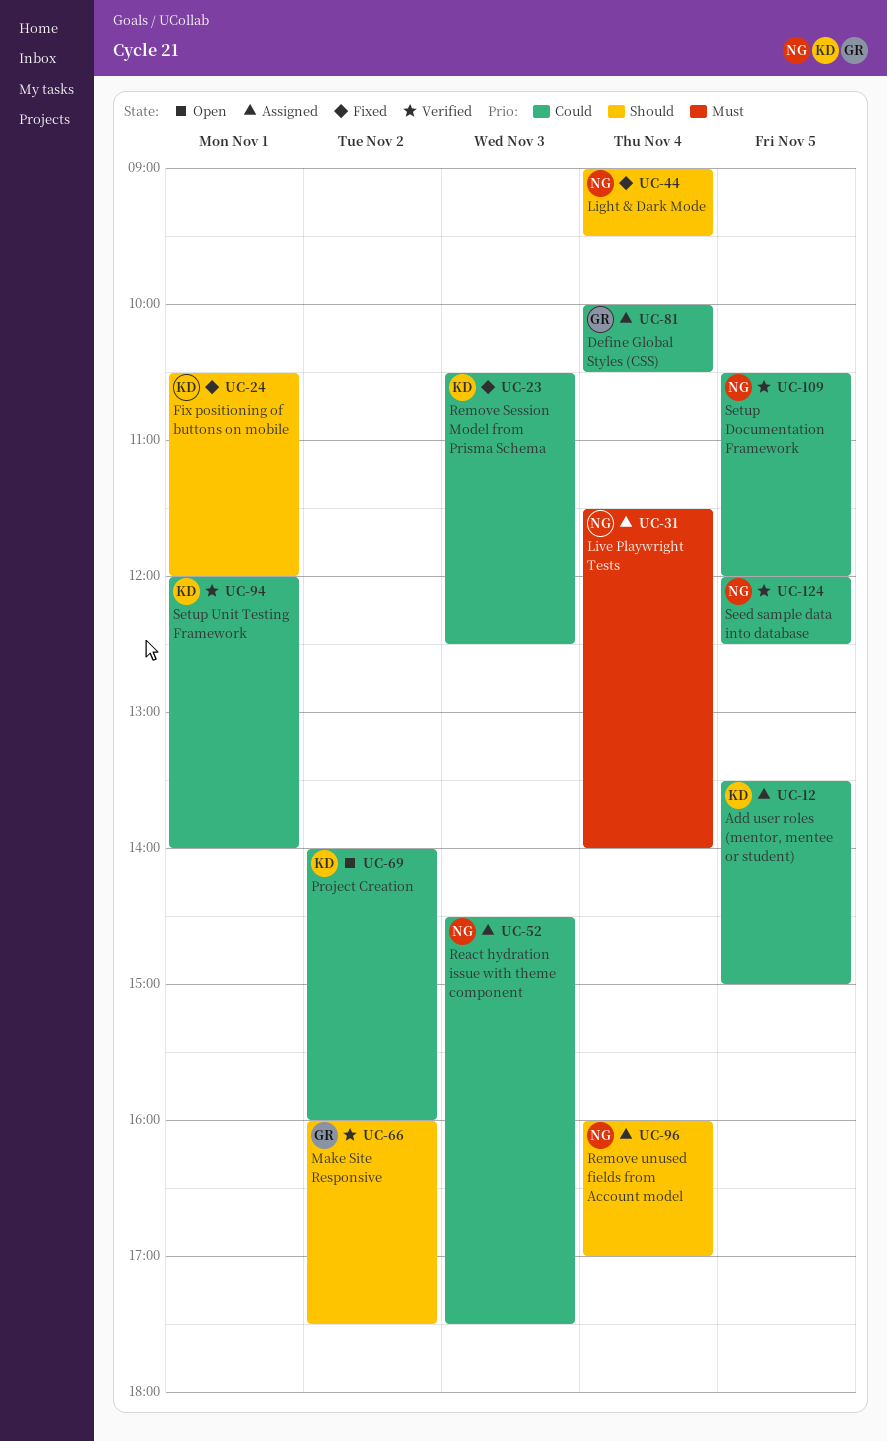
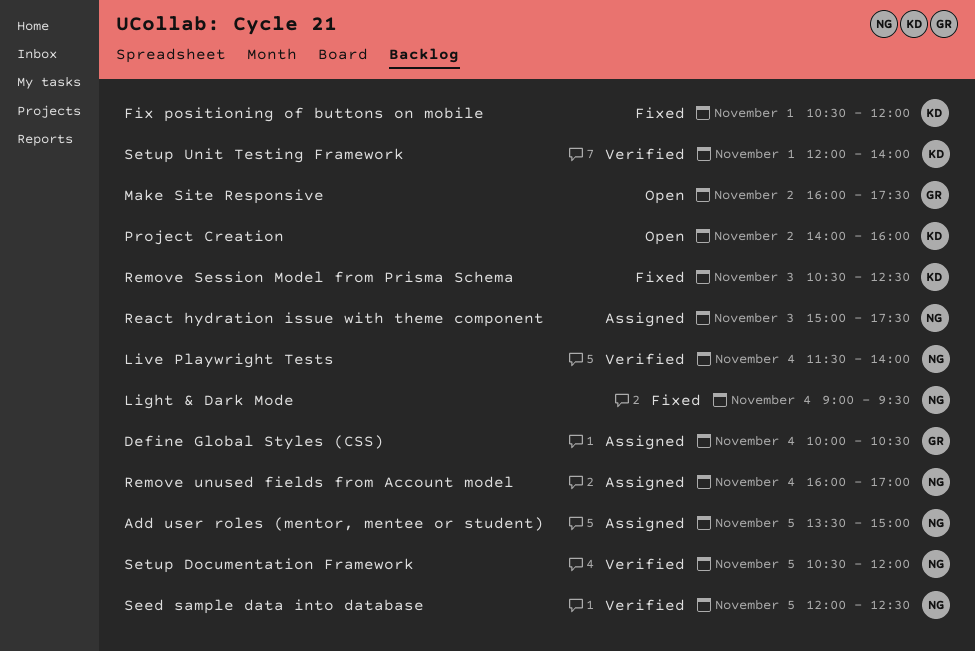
Add user roles (mentor, mentee or student), owner: KD -> NG
Live Playwright Tests, status: Assigned -> Verified
Make Site Responsive, status: Verified -> Open
React hydration issue with theme component, begins: 14:30 -> 15:00

